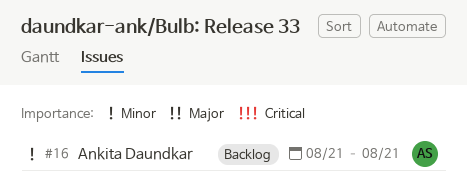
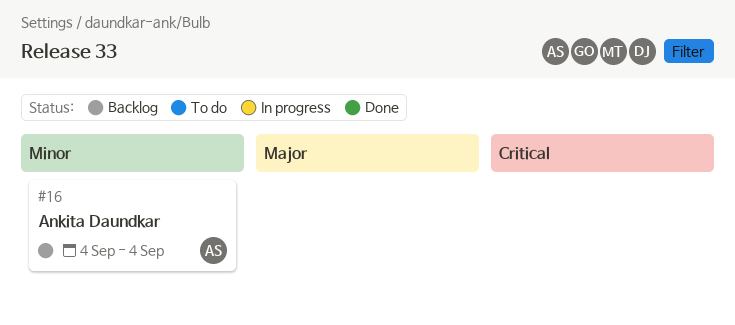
#16, start: Aug 21 -> Sep 4
#16, due: Aug 21 -> Sep 4

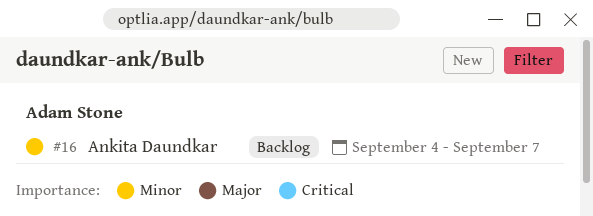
#16, due: Sep 4 -> Sep 7

